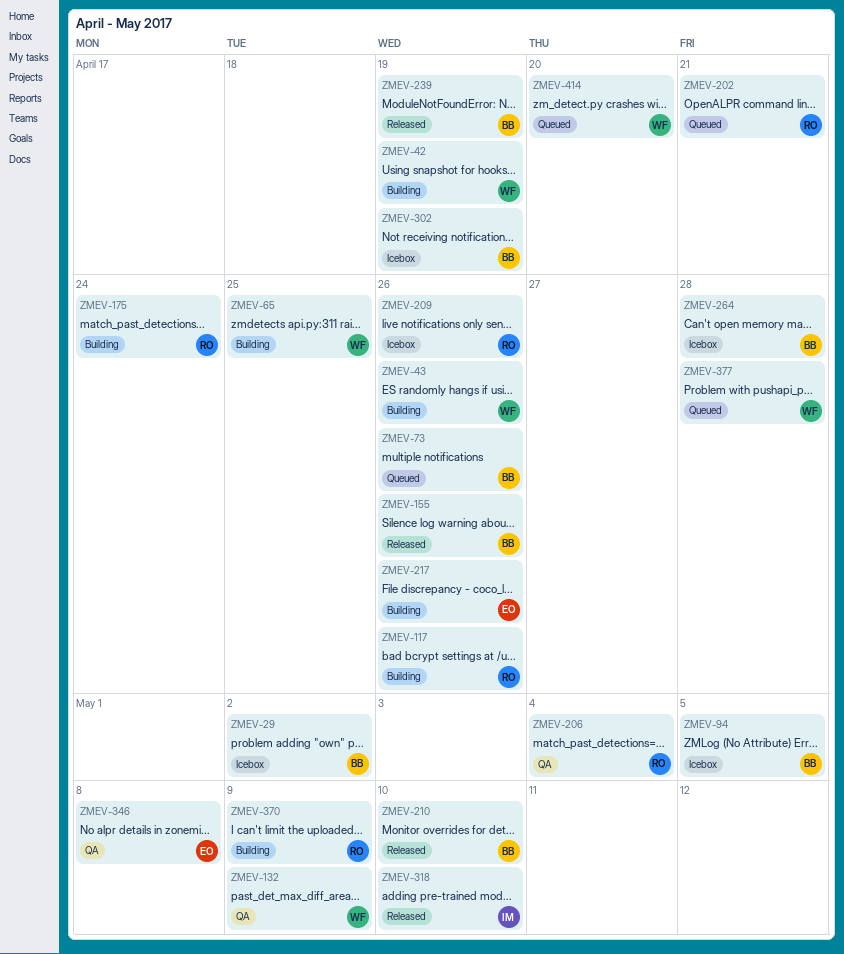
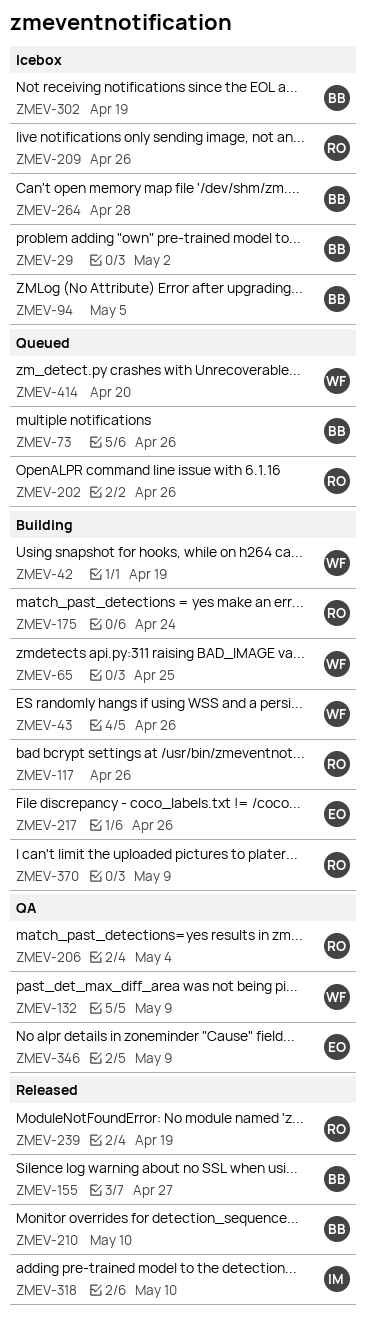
ZMEV-155, due: Apr 26 -> Apr 27
ZMEV-202, due: Apr 21 -> Apr 26
ZMEV-239, owner: BB -> RO
ZMEV-346, due: May 8 -> May 9
ZMEV-377: present -> none

